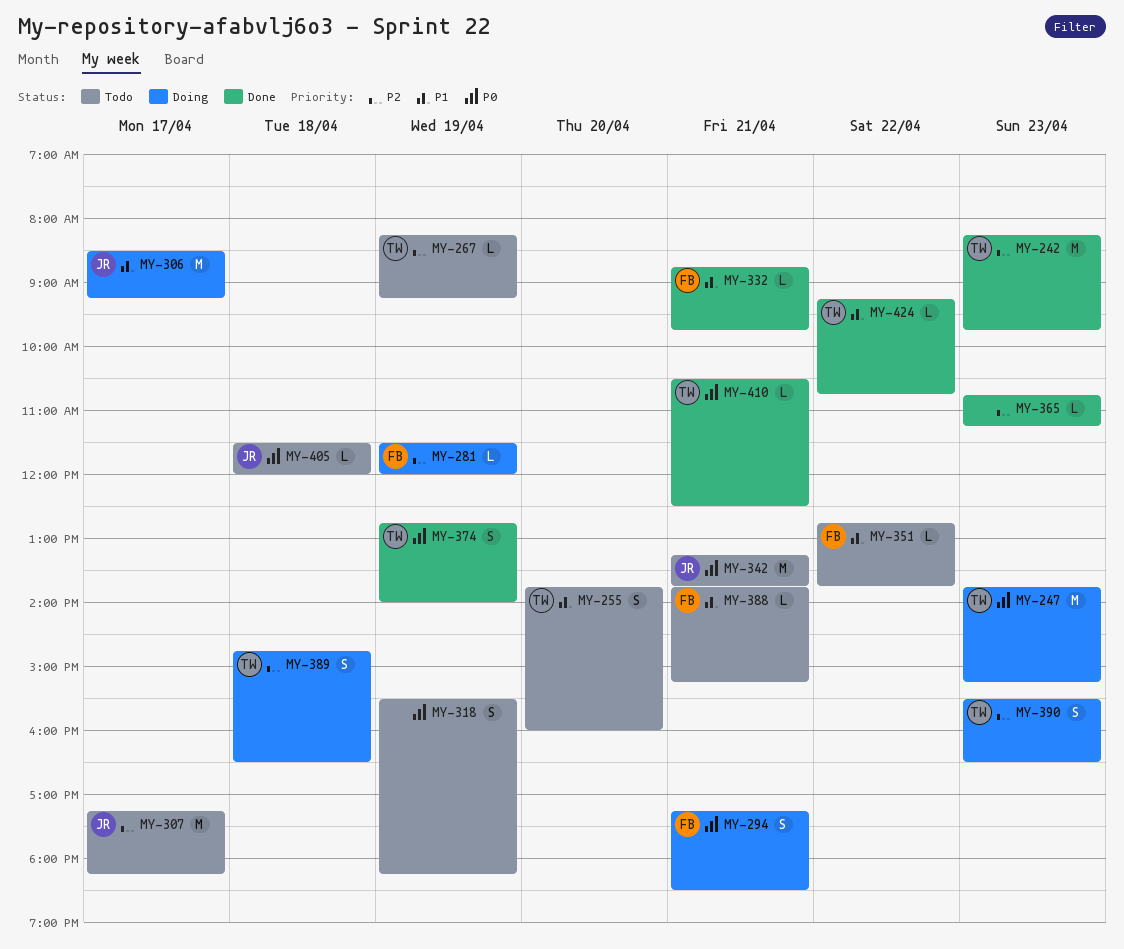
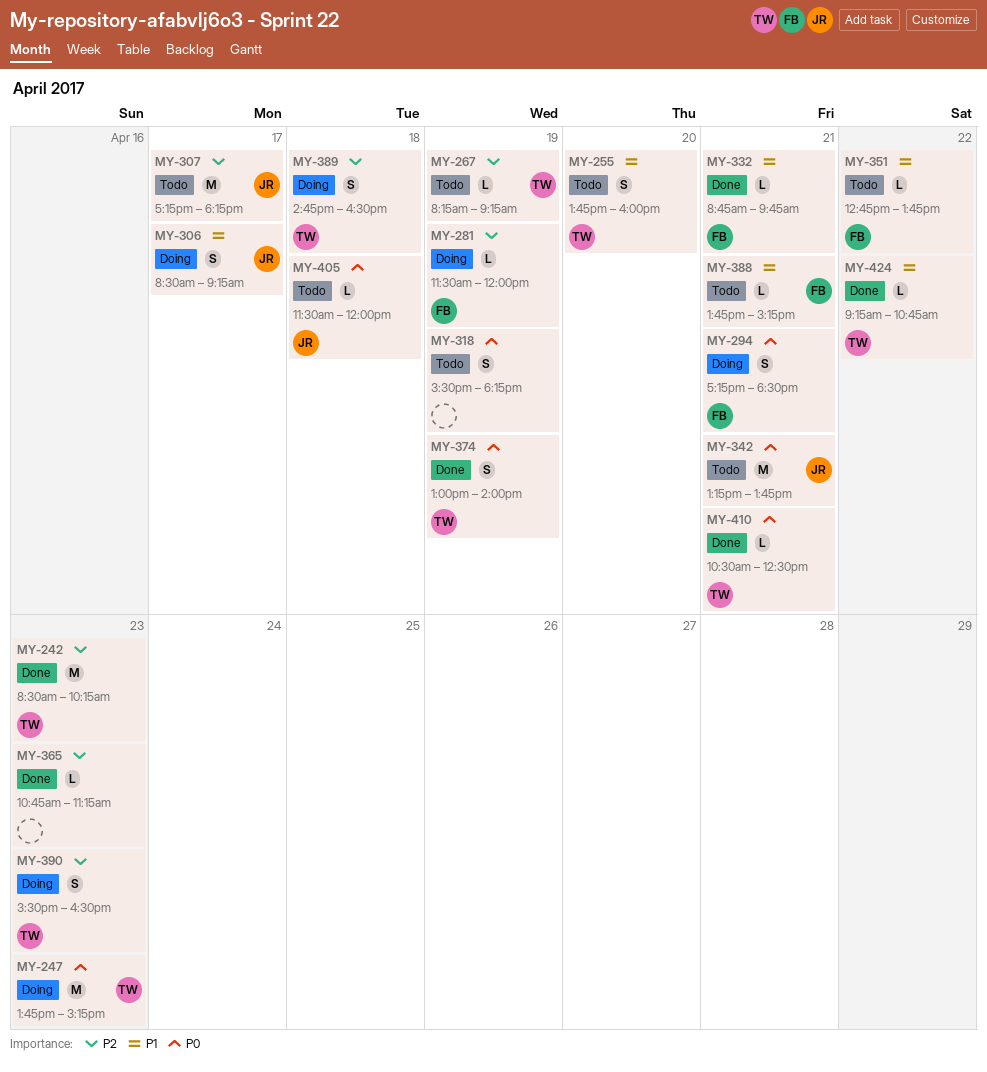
MY-242, begins: 08:15 -> 08:30
MY-242, ends: 09:45 -> 10:15
MY-306, estimate: M -> S
MY-374, begins: 12:45 -> 13:00

